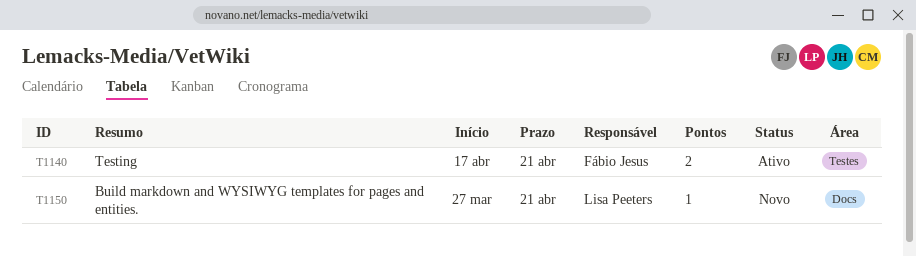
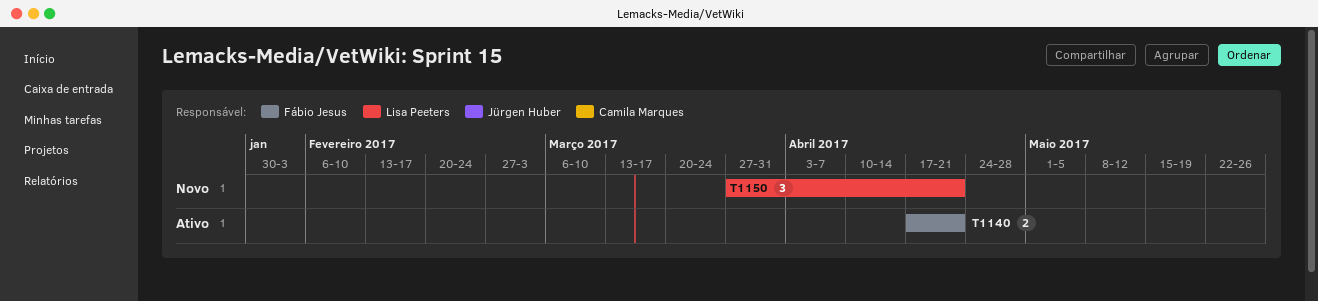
T1150, estimate: 1 -> 3

